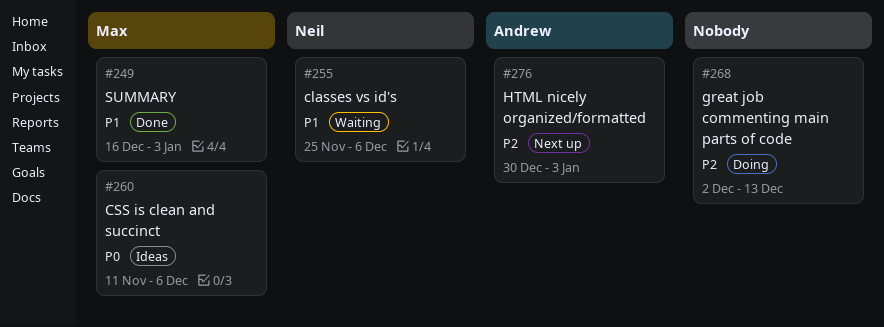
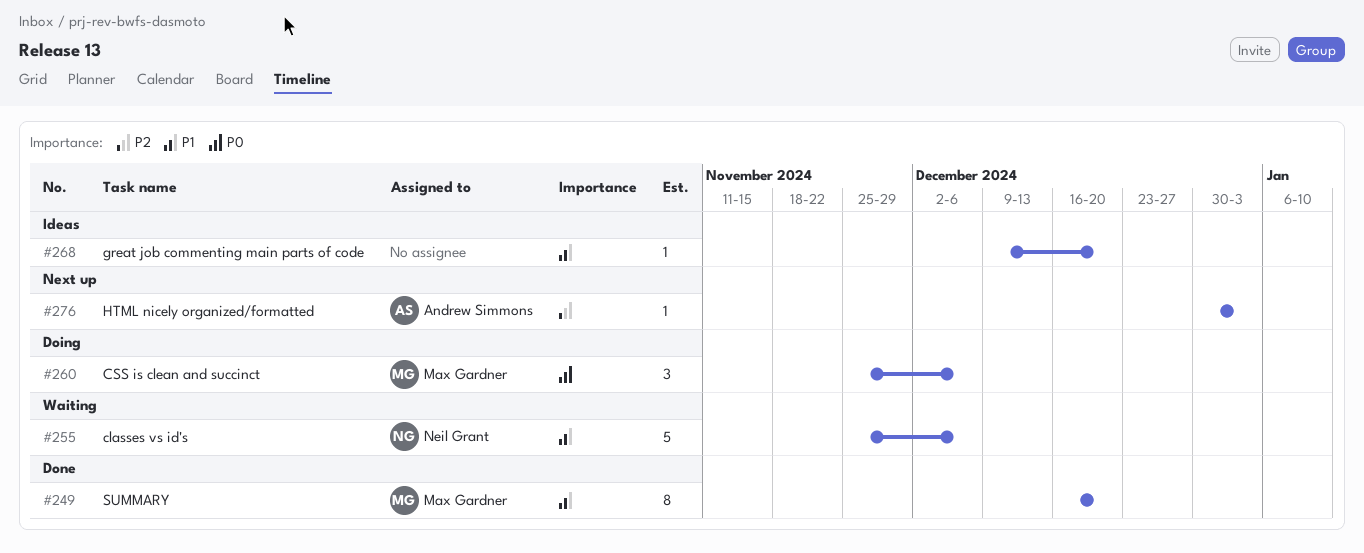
#249, due: Jan 3 -> Dec 20
#260, status: Ideas -> Doing
#260, start: Nov 11 -> Nov 25
#268, status: Doing -> Ideas
#268, priority: P2 -> P1
#268, start: Dec 2 -> Dec 9
#268, due: Dec 13 -> Dec 20

